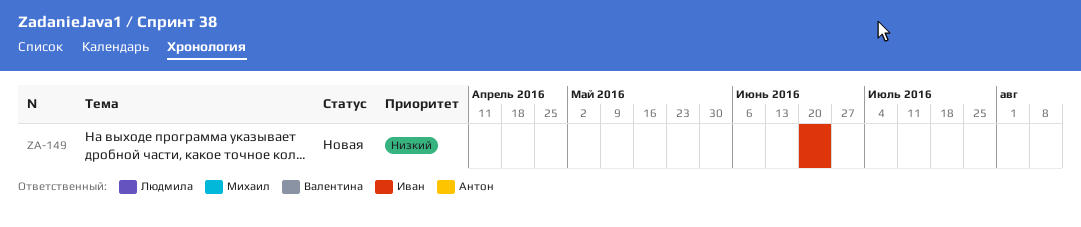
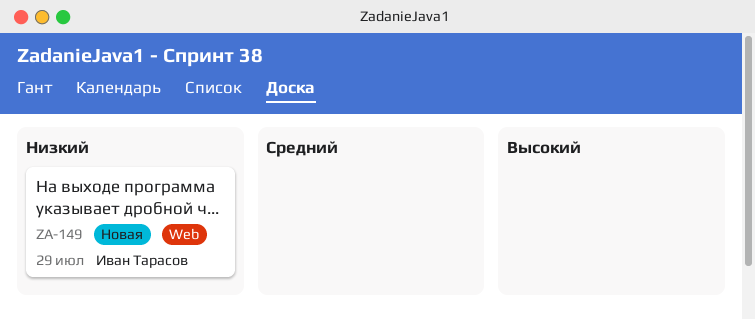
ZA-149, due: Jun 24 -> Jul 29

